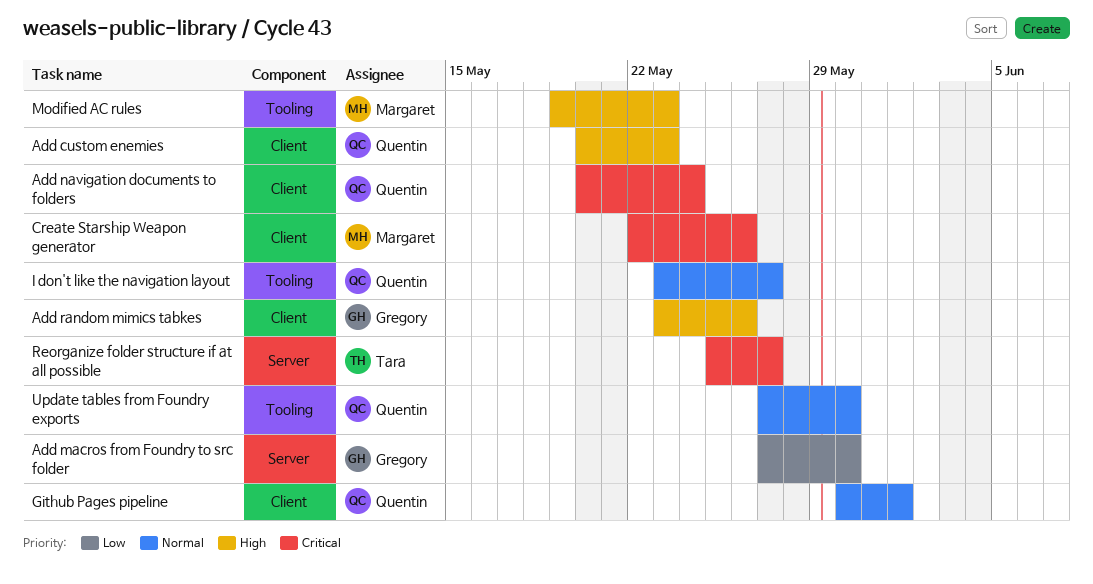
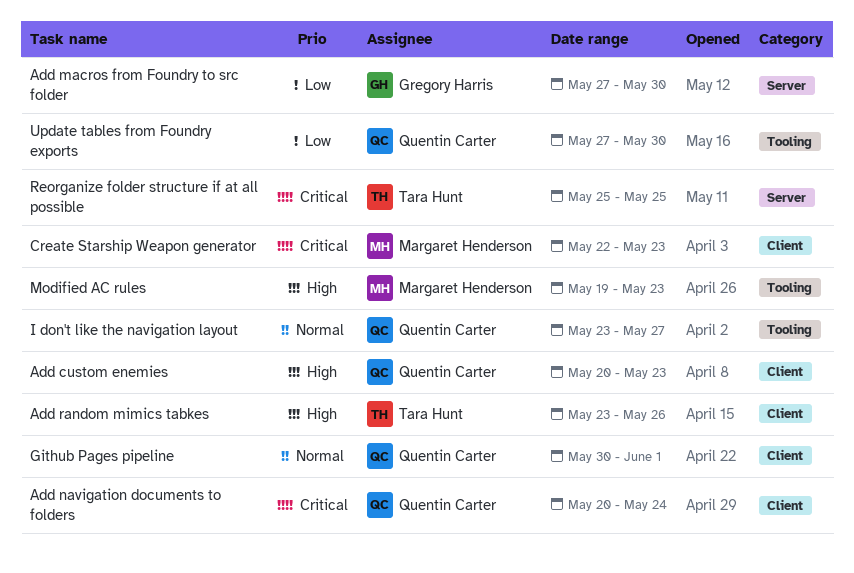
Add random mimics tabkes, owner: Gregory Harris -> Tara Hunt
Create Starship Weapon generator, due: May 26 -> May 23
Reorganize folder structure if at all possible, due: May 27 -> May 25
Update tables from Foundry exports, priority: Normal -> Low

